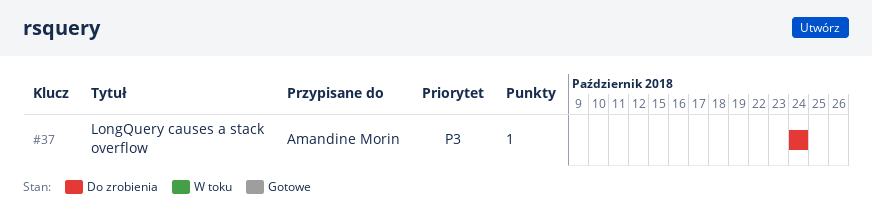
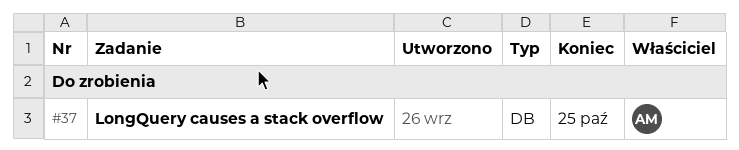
#37, due: Oct 24 -> Oct 25

